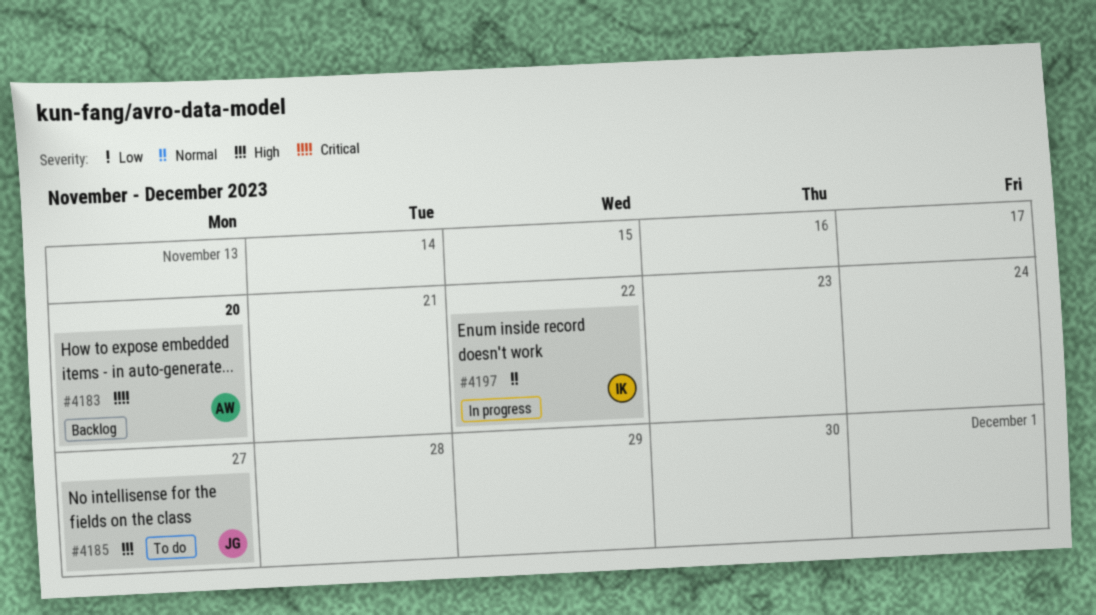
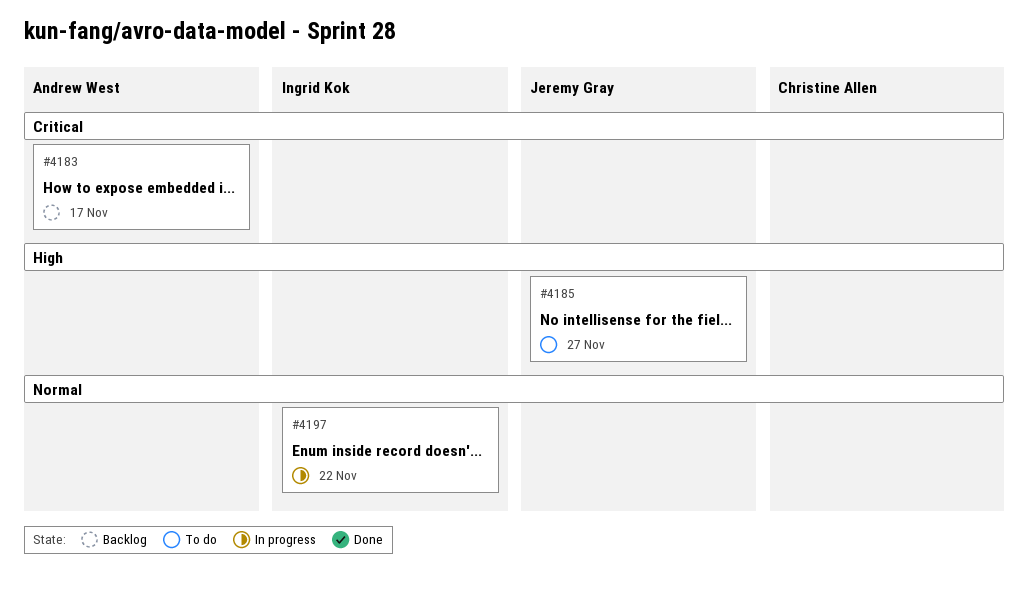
#4183, due: Nov 20 -> Nov 17

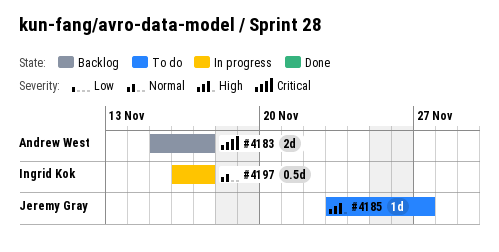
#4197, due: Nov 22 -> Nov 17

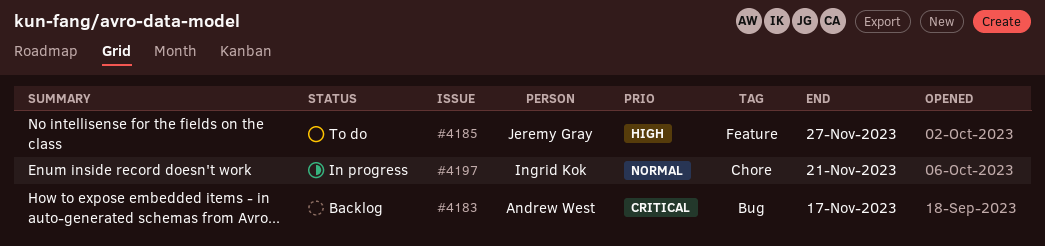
#4197, due: Nov 17 -> Nov 21

